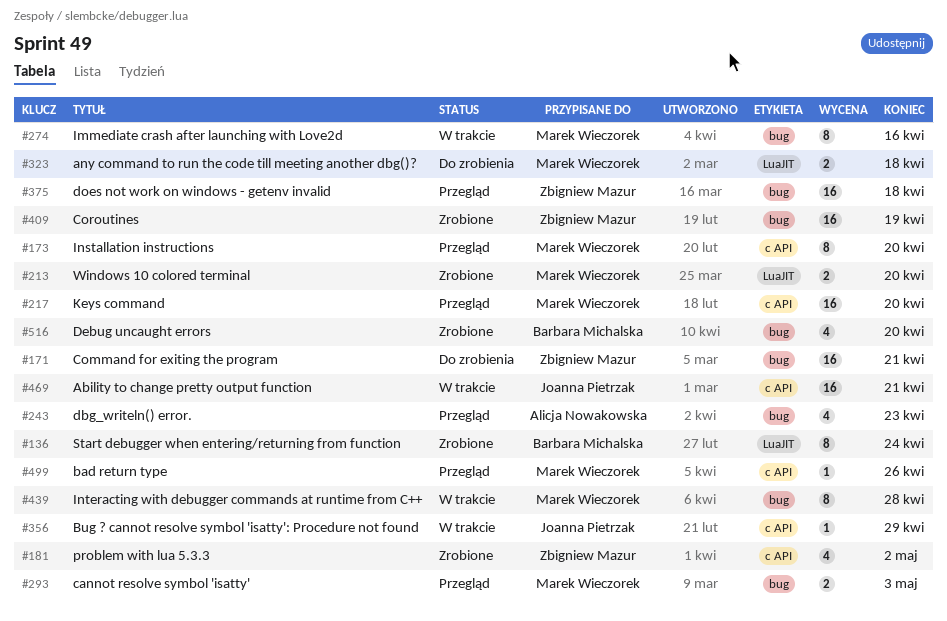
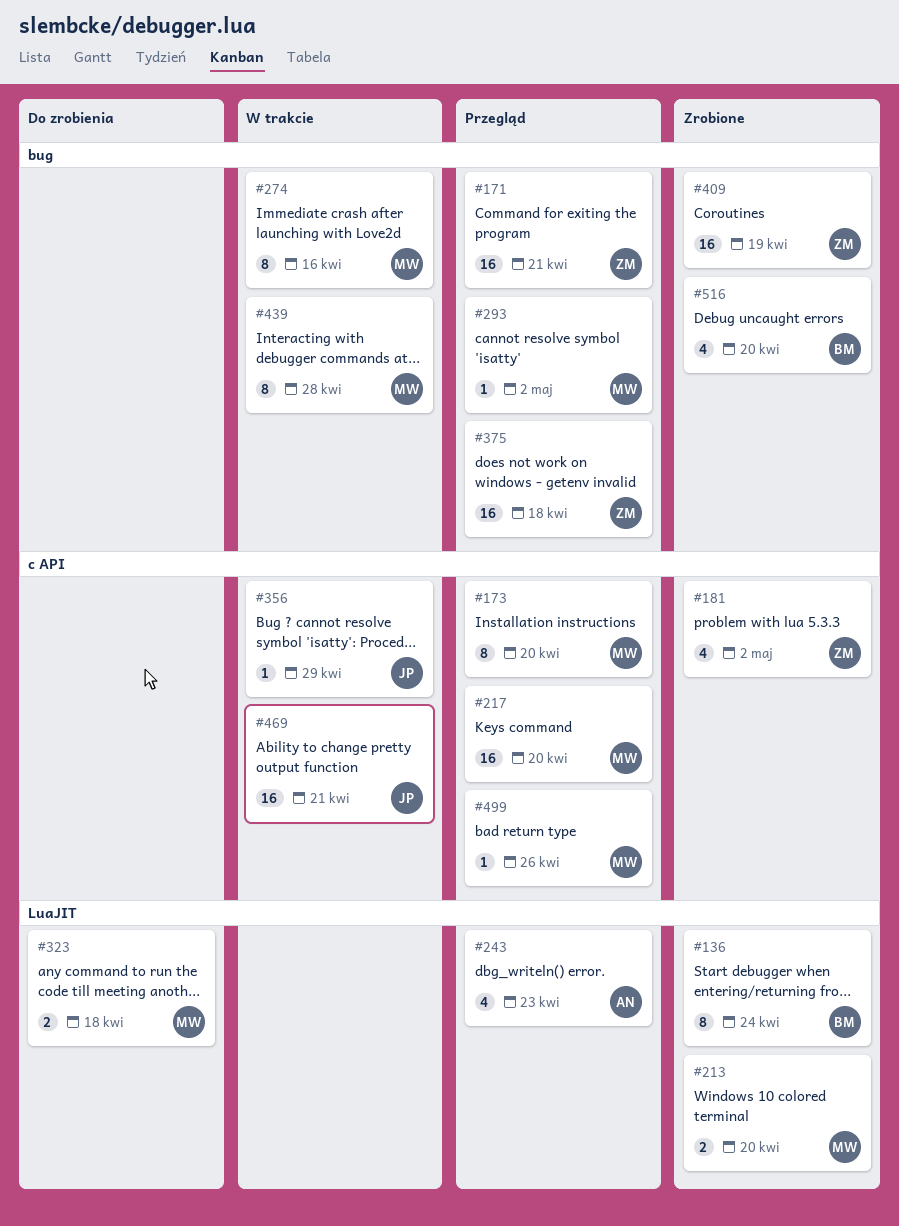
#171, status: Do zrobienia -> Przegląd
#243, label: bug -> LuaJIT
#293, estimate: 2 -> 1
#293, due: May 3 -> May 2

